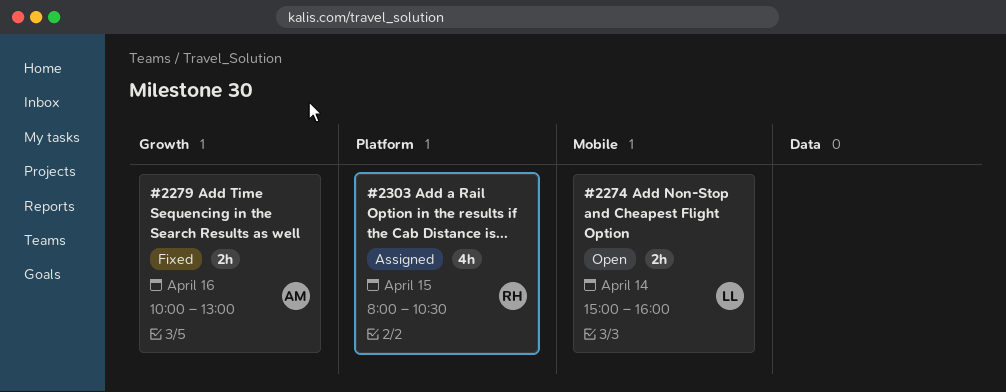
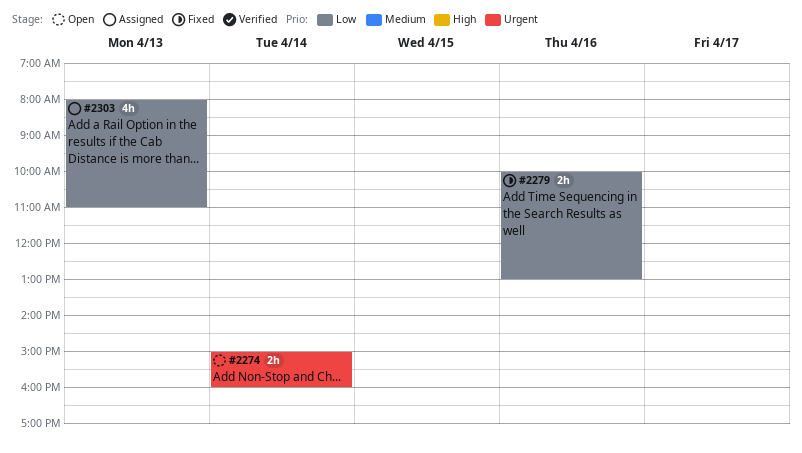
#2303, day: Apr 15 -> Apr 13
#2303, ends: 10:30 -> 11:00

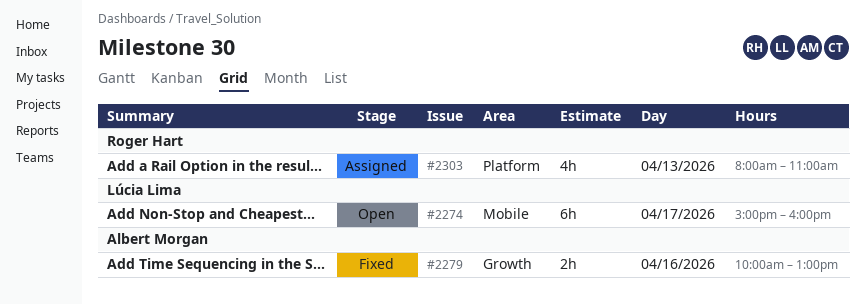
#2274, estimate: 2h -> 6h
#2274, day: Apr 14 -> Apr 17

